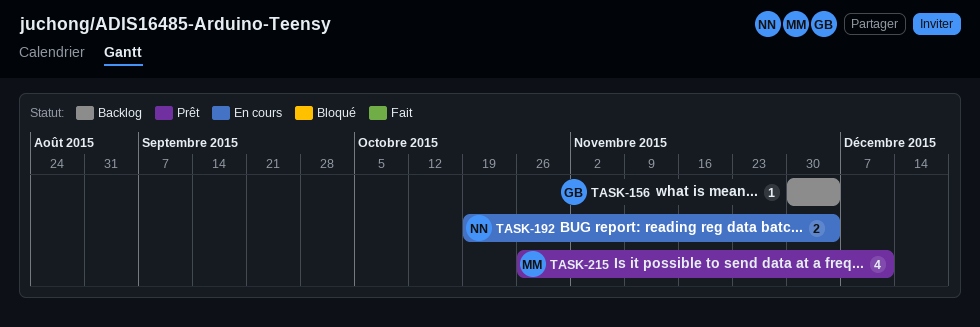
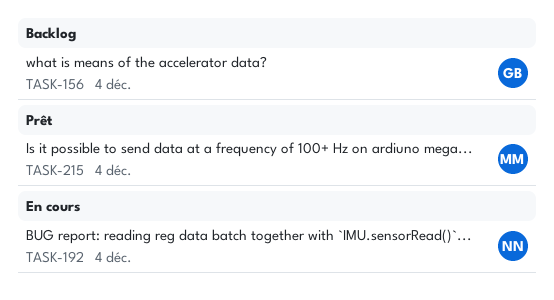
TASK-215, due: Dec 11 -> Dec 4

